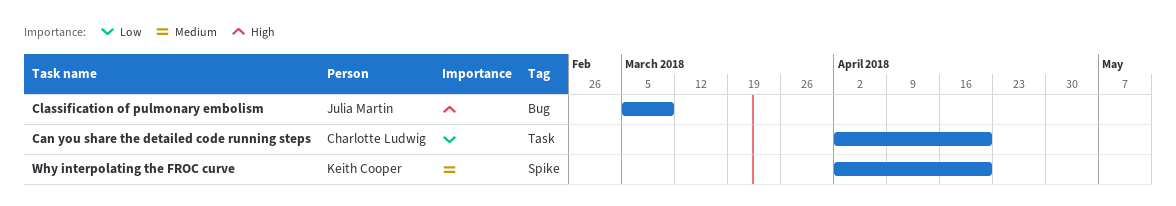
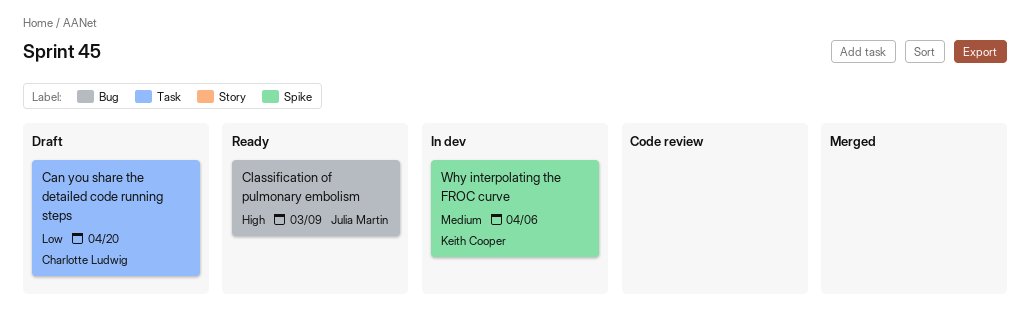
Why interpolating the FROC curve, due: Apr 20 -> Apr 6

